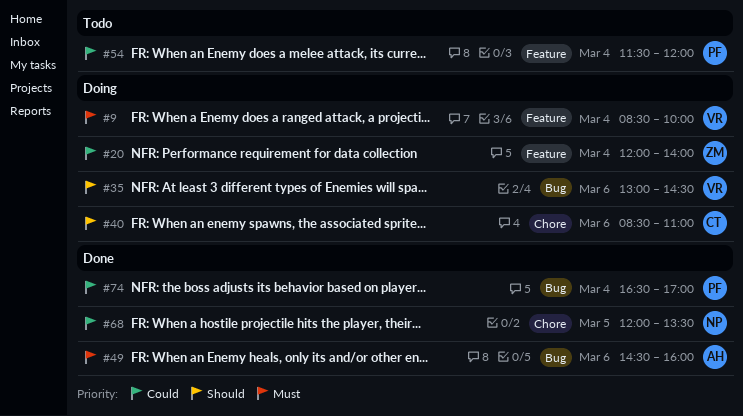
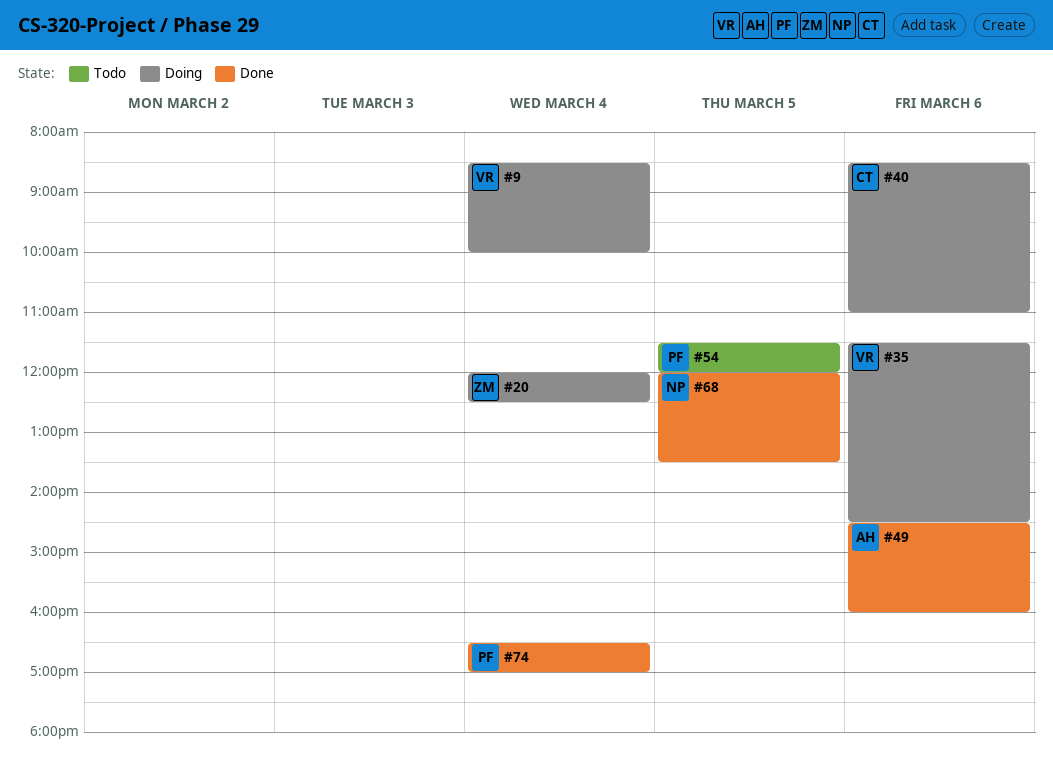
#20, ends: 14:00 -> 12:30
#35, begins: 13:00 -> 11:30
#54, day: Mar 4 -> Mar 5

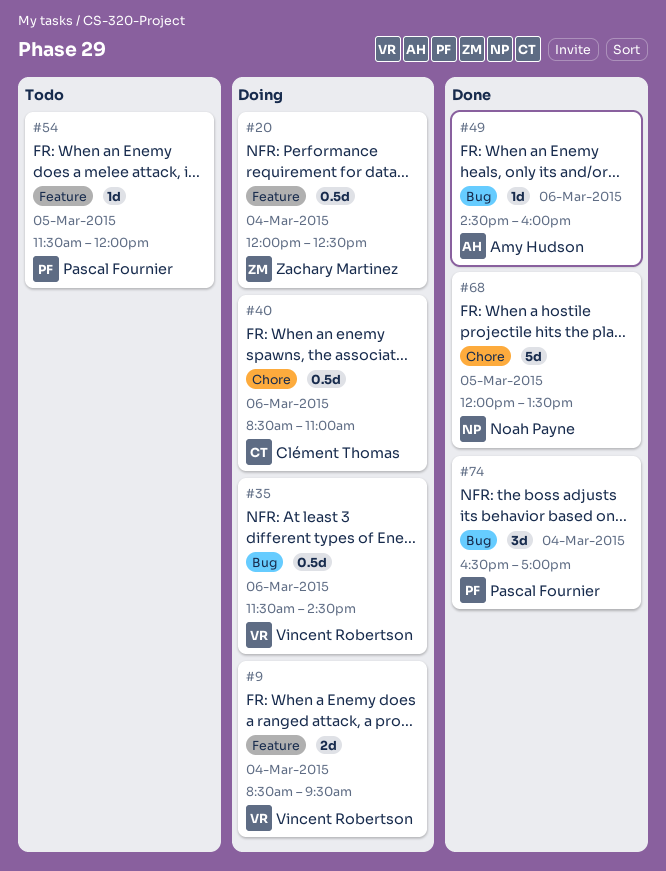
#9, ends: 10:00 -> 09:30

